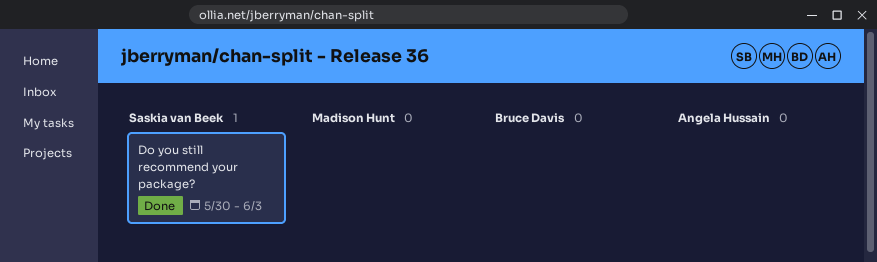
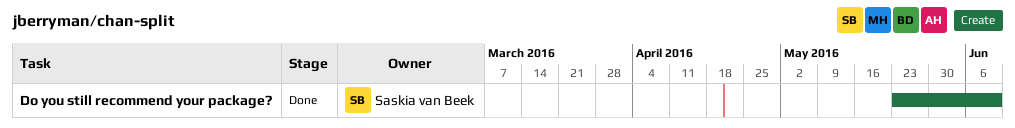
Do you still recommend your package?, start: May 30 -> May 23
Do you still recommend your package?, due: Jun 3 -> Jun 10

